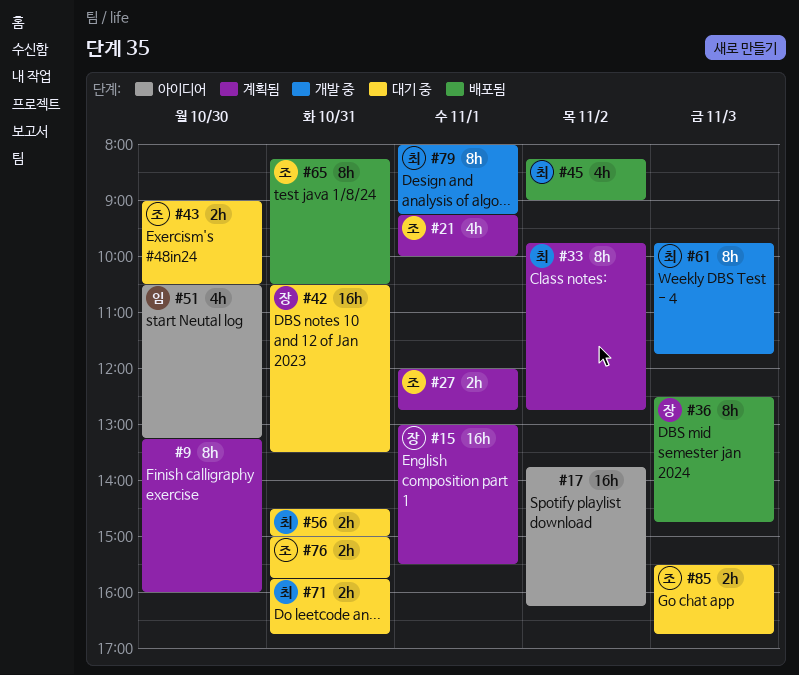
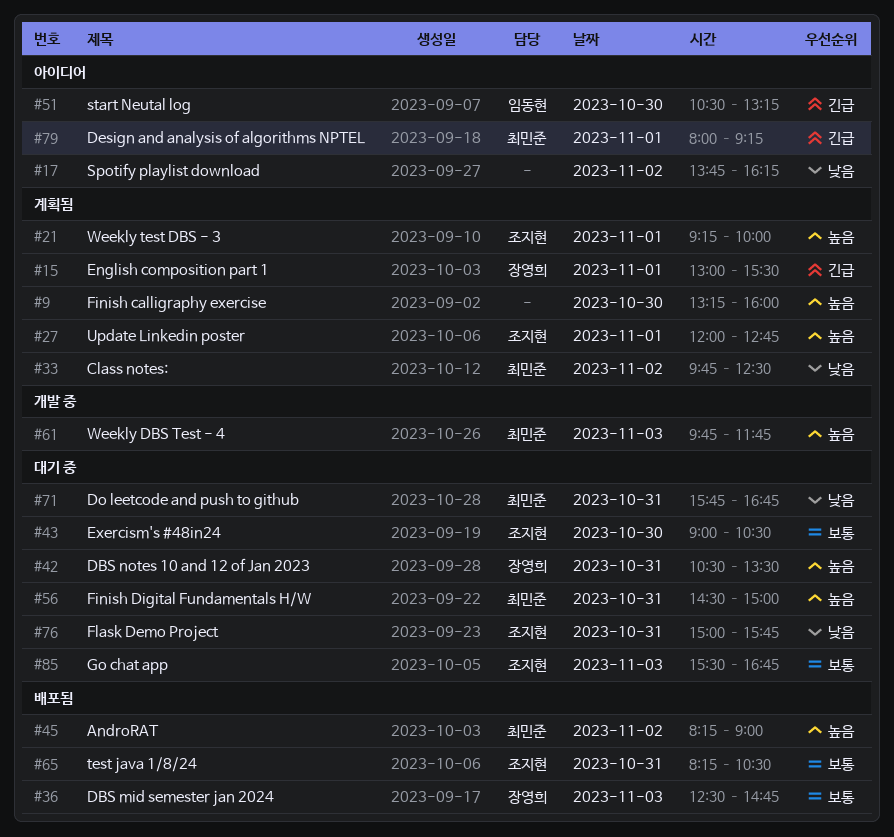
#33, ends: 12:45 -> 12:30
#79, status: 개발 중 -> 아이디어

